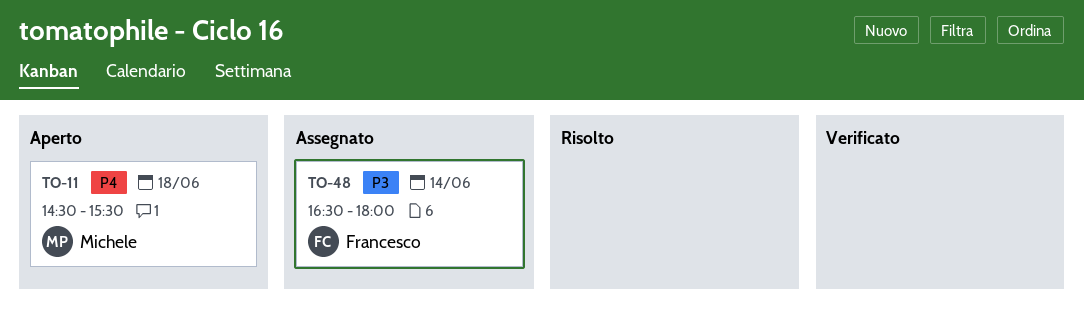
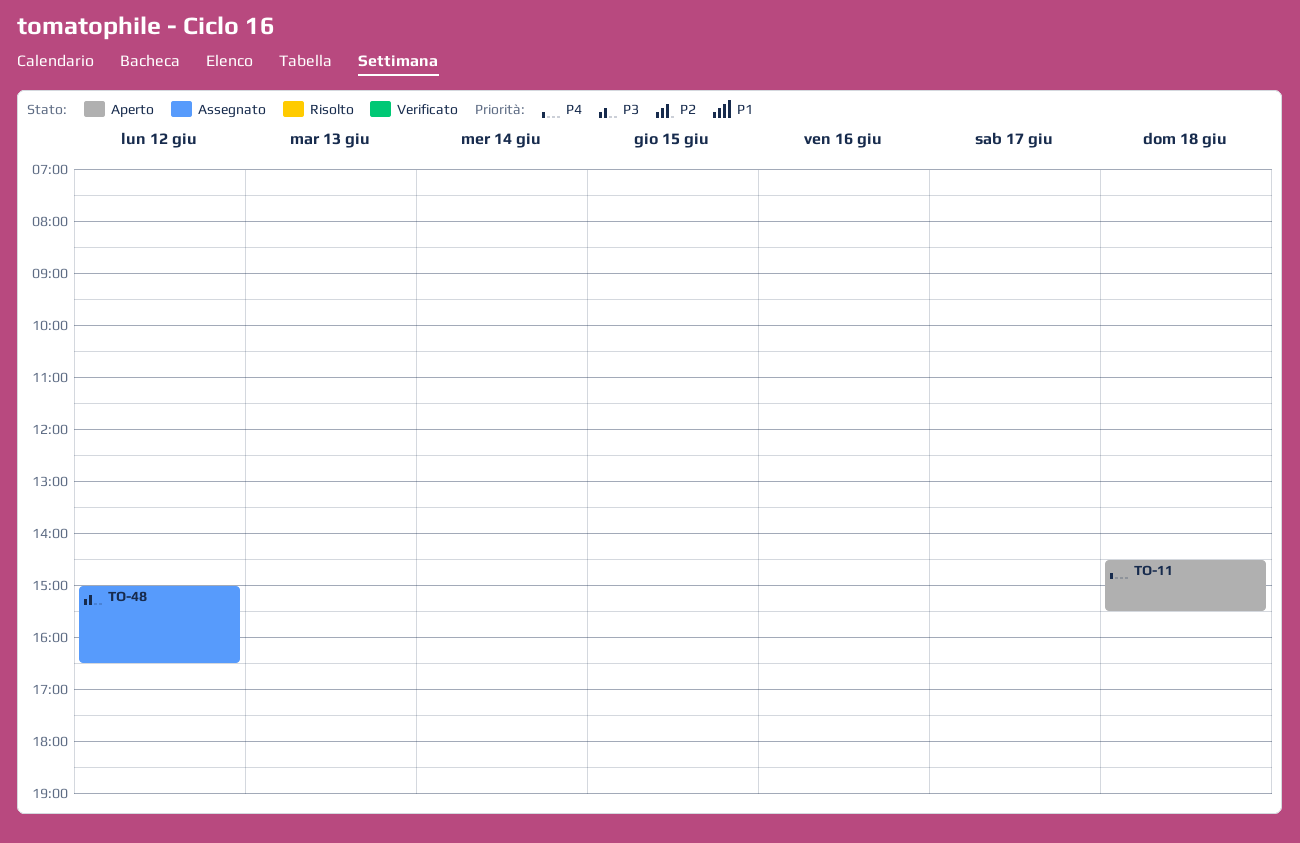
TO-48, day: Jun 14 -> Jun 12
TO-48, begins: 16:30 -> 15:00
TO-48, ends: 18:00 -> 16:30

